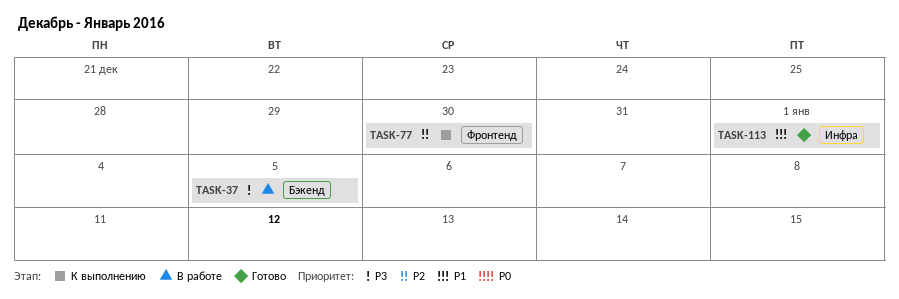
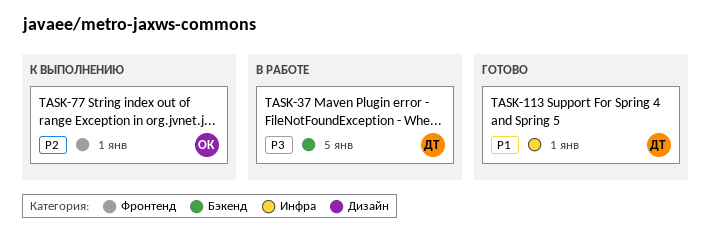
TASK-77, due: Dec 30 -> Jan 1

